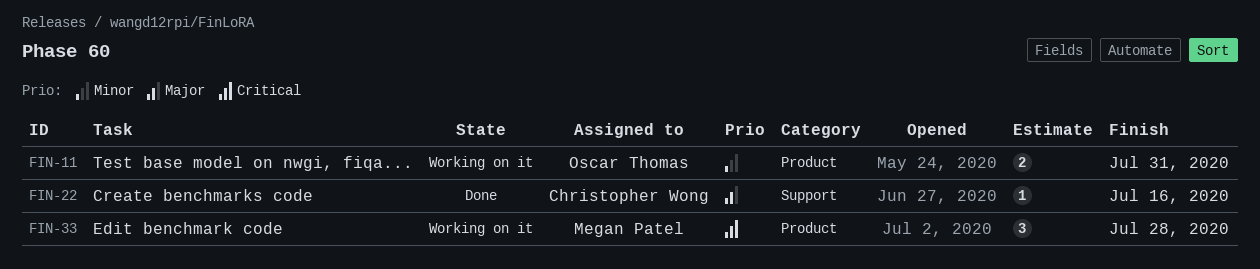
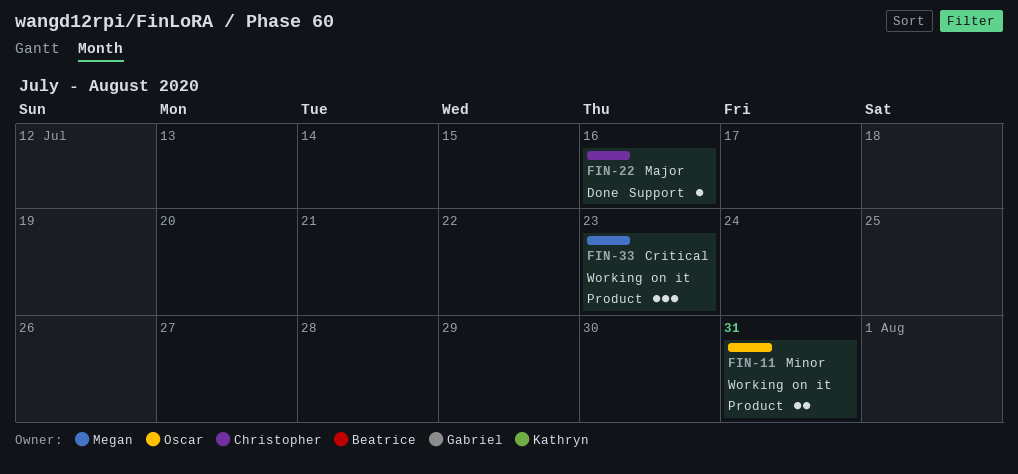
FIN-33, due: Jul 28 -> Jul 23

